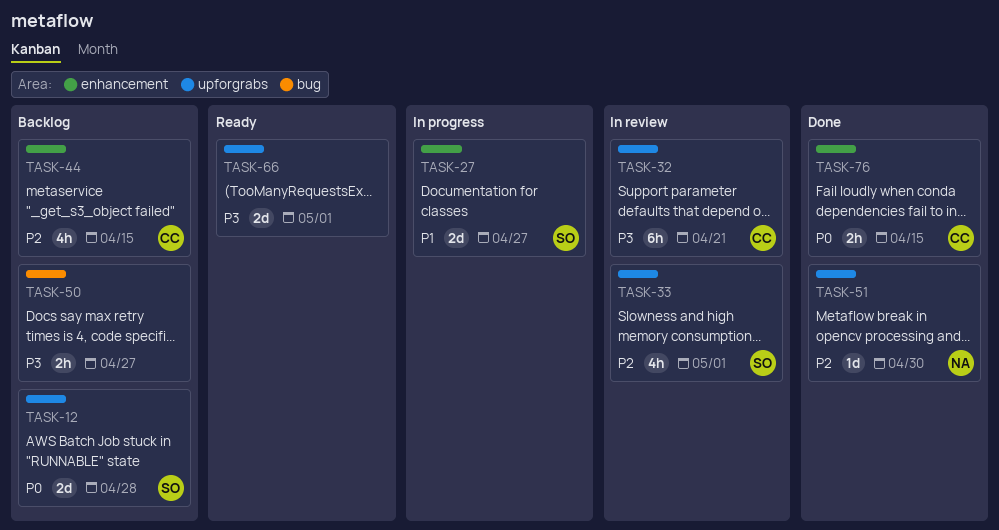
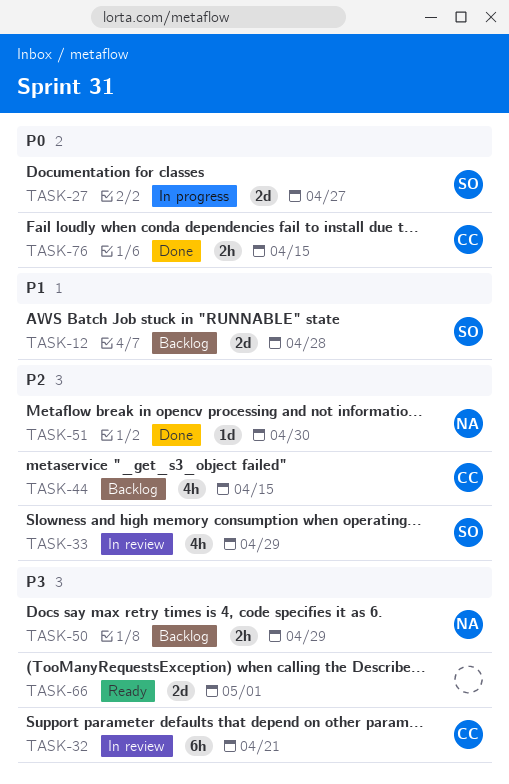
TASK-12, priority: P0 -> P1
TASK-27, priority: P1 -> P0
TASK-33, due: May 1 -> Apr 29
TASK-50, owner: none -> NA
TASK-50, due: Apr 27 -> Apr 29

